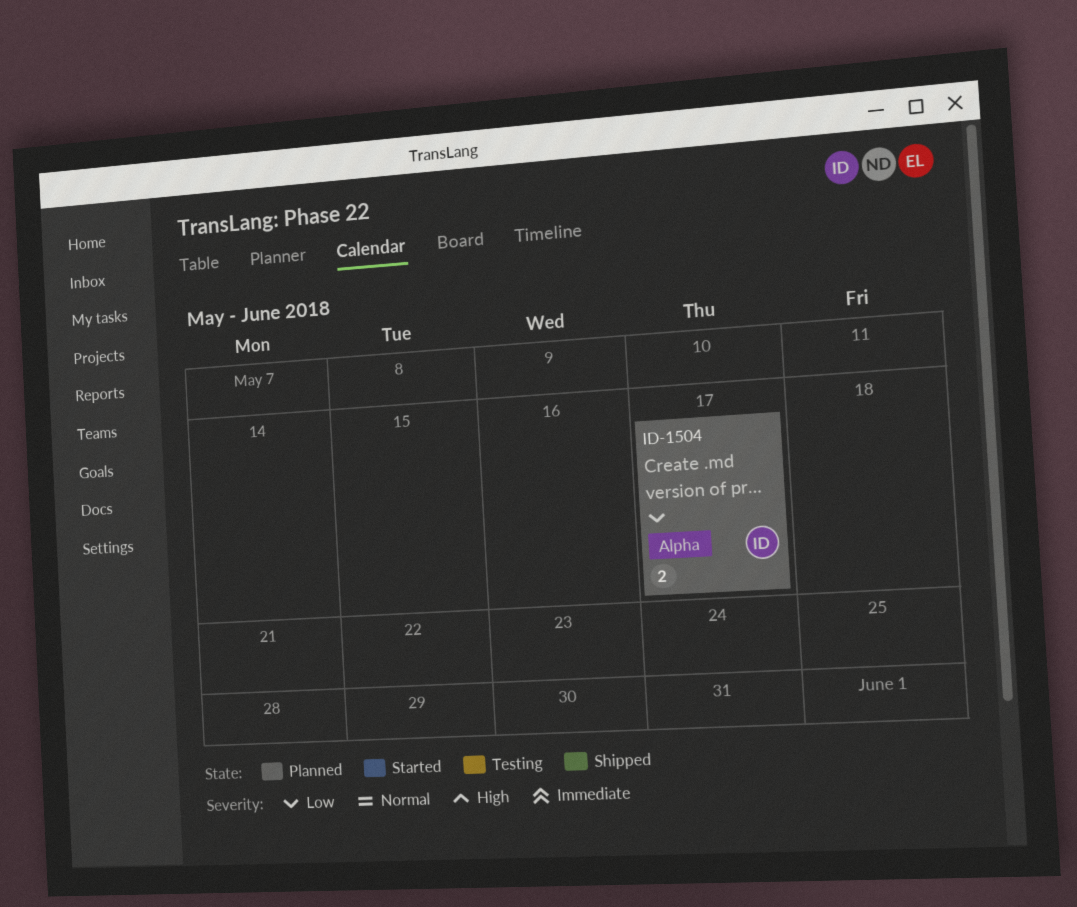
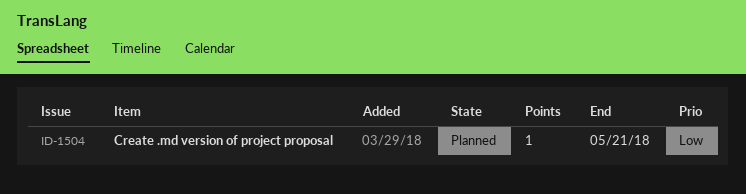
ID-1504, estimate: 2 -> 1
ID-1504, due: May 17 -> May 21

